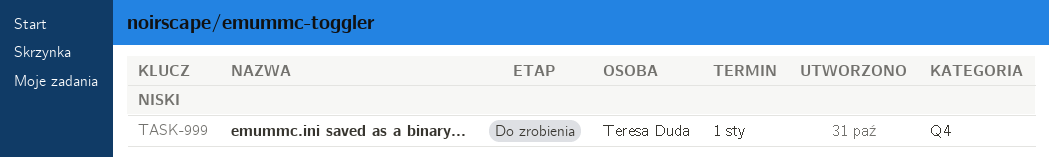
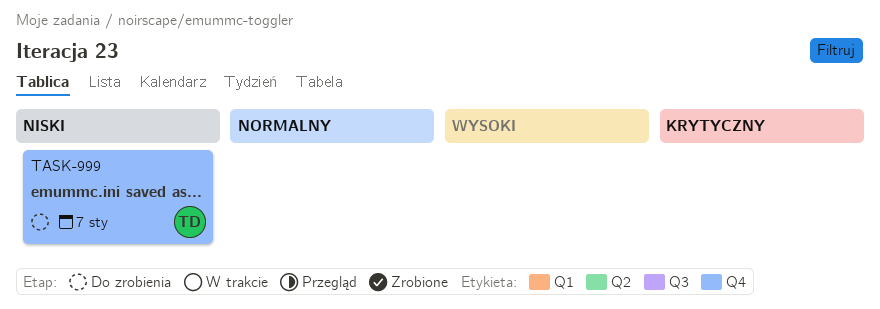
TASK-999, due: Jan 1 -> Jan 7

